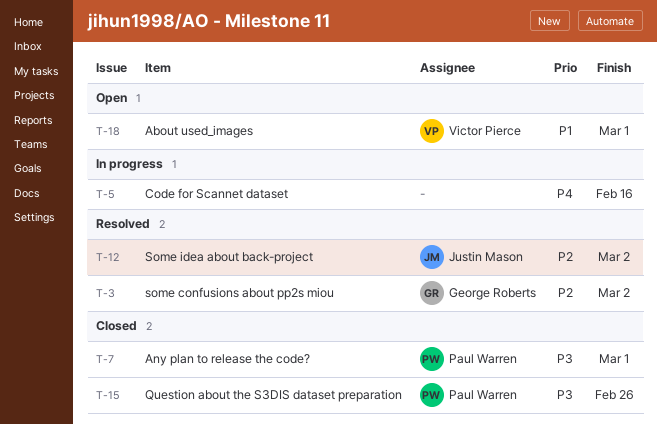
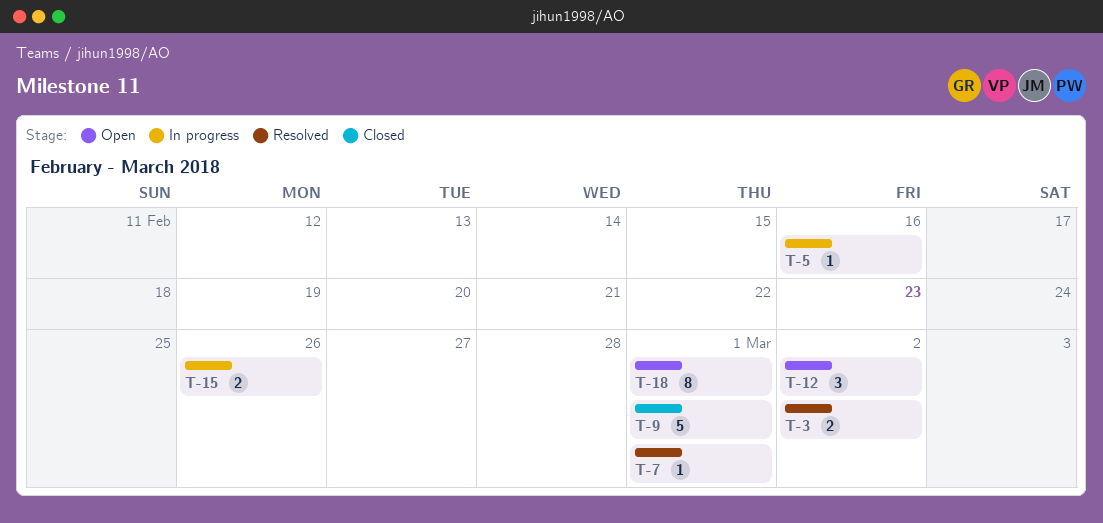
T-7, status: Closed -> Resolved
T-9: none -> present
T-12, status: Resolved -> Open
T-15, status: Closed -> In progress

